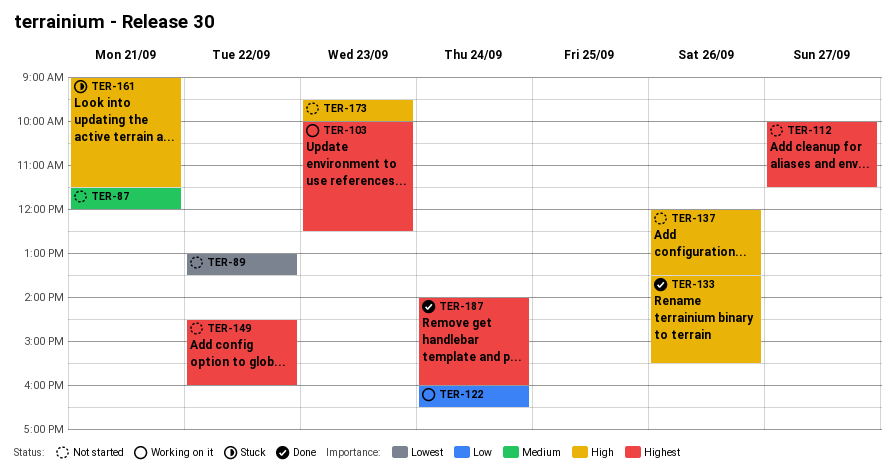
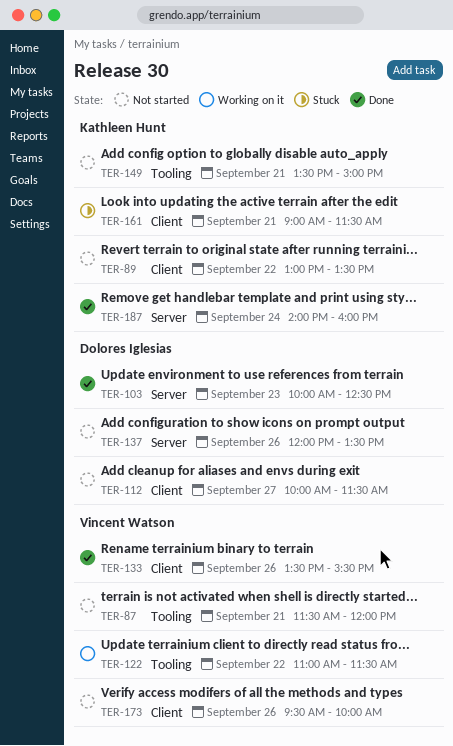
TER-103, status: Working on it -> Done
TER-122, day: Sep 24 -> Sep 22
TER-122, begins: 16:00 -> 11:00
TER-122, ends: 16:30 -> 11:30
TER-149, day: Sep 22 -> Sep 21
TER-149, begins: 14:30 -> 13:30
TER-149, ends: 16:00 -> 15:00
TER-173, day: Sep 23 -> Sep 26

